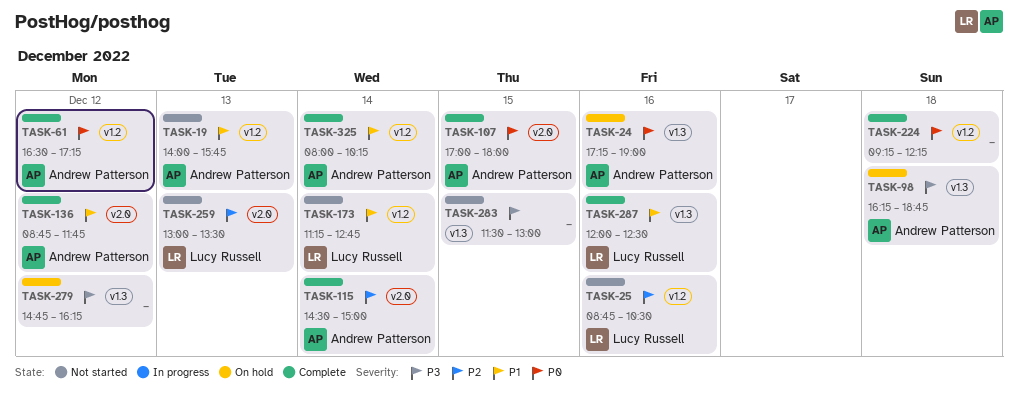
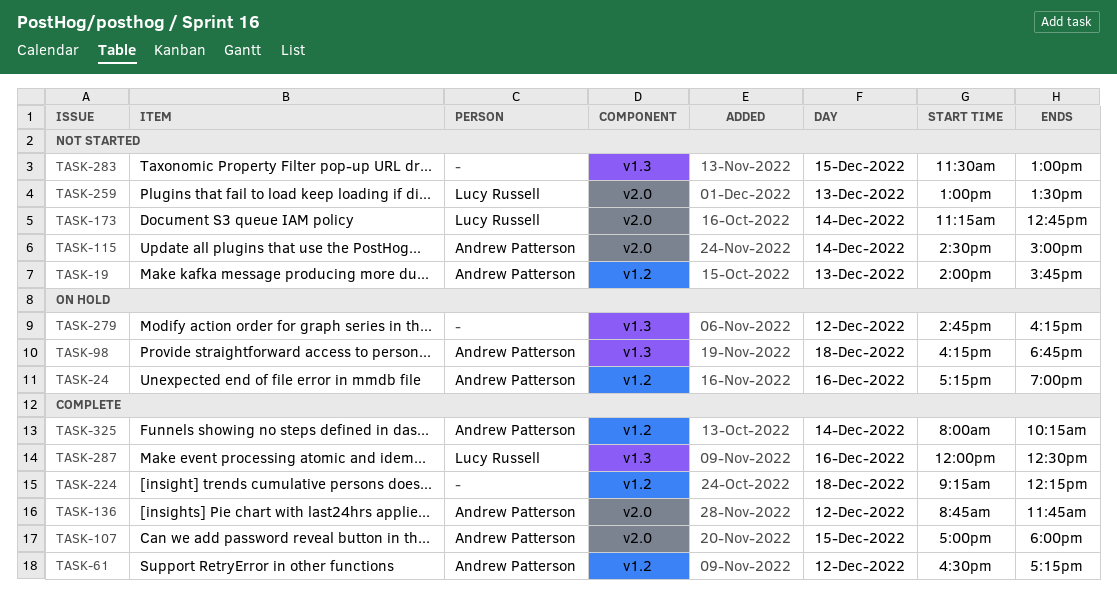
TASK-24, label: v1.3 -> v1.2
TASK-25: present -> none
TASK-115, status: Complete -> Not started
TASK-173, label: v1.2 -> v2.0

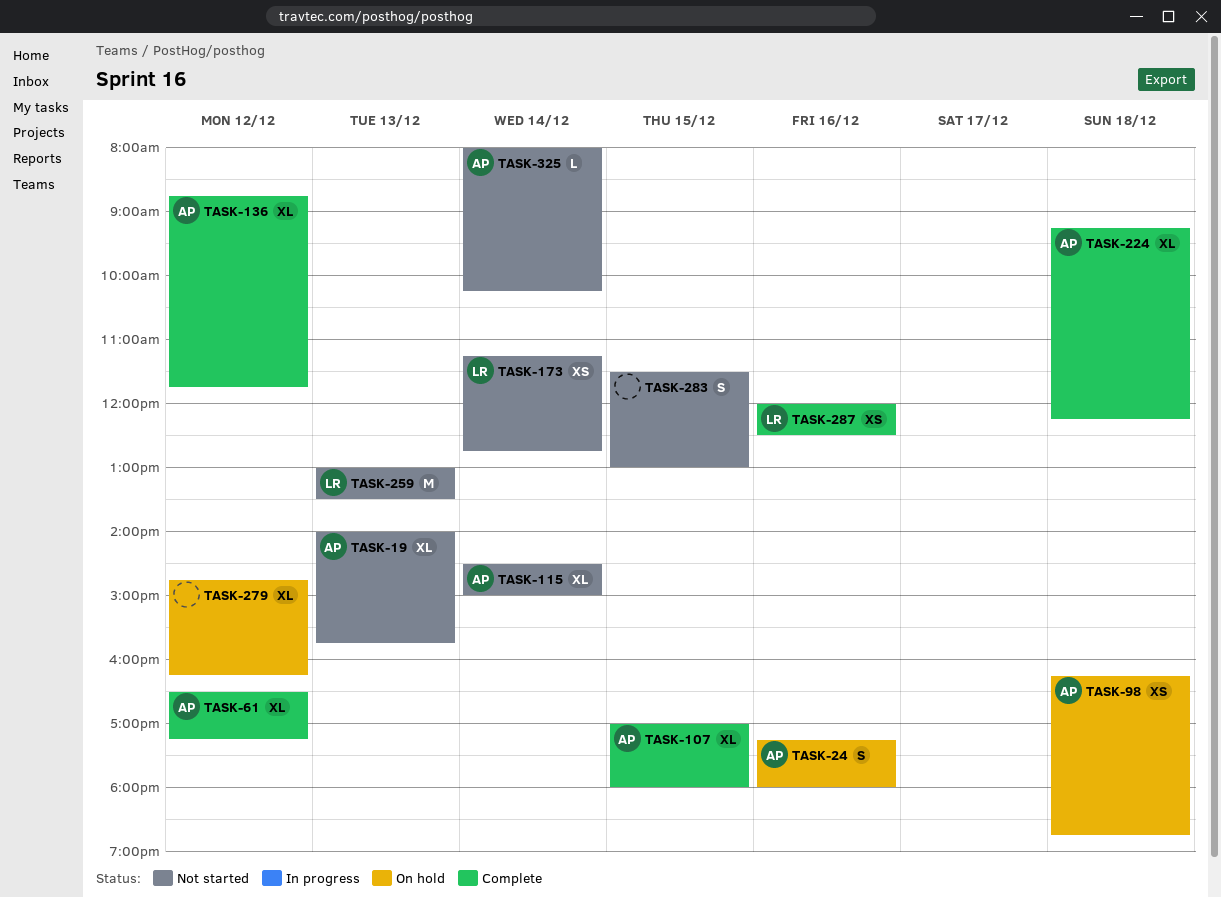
TASK-24, ends: 19:00 -> 18:00
TASK-224, owner: none -> Andrew Patterson
TASK-325, status: Complete -> Not started

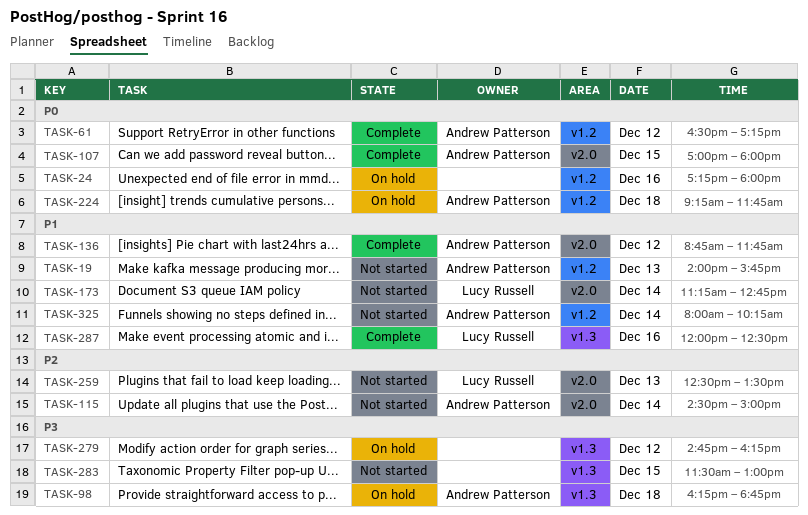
TASK-24, owner: Andrew Patterson -> none
TASK-224, status: Complete -> On hold
TASK-224, ends: 12:15 -> 11:45
TASK-259, begins: 13:00 -> 12:30

